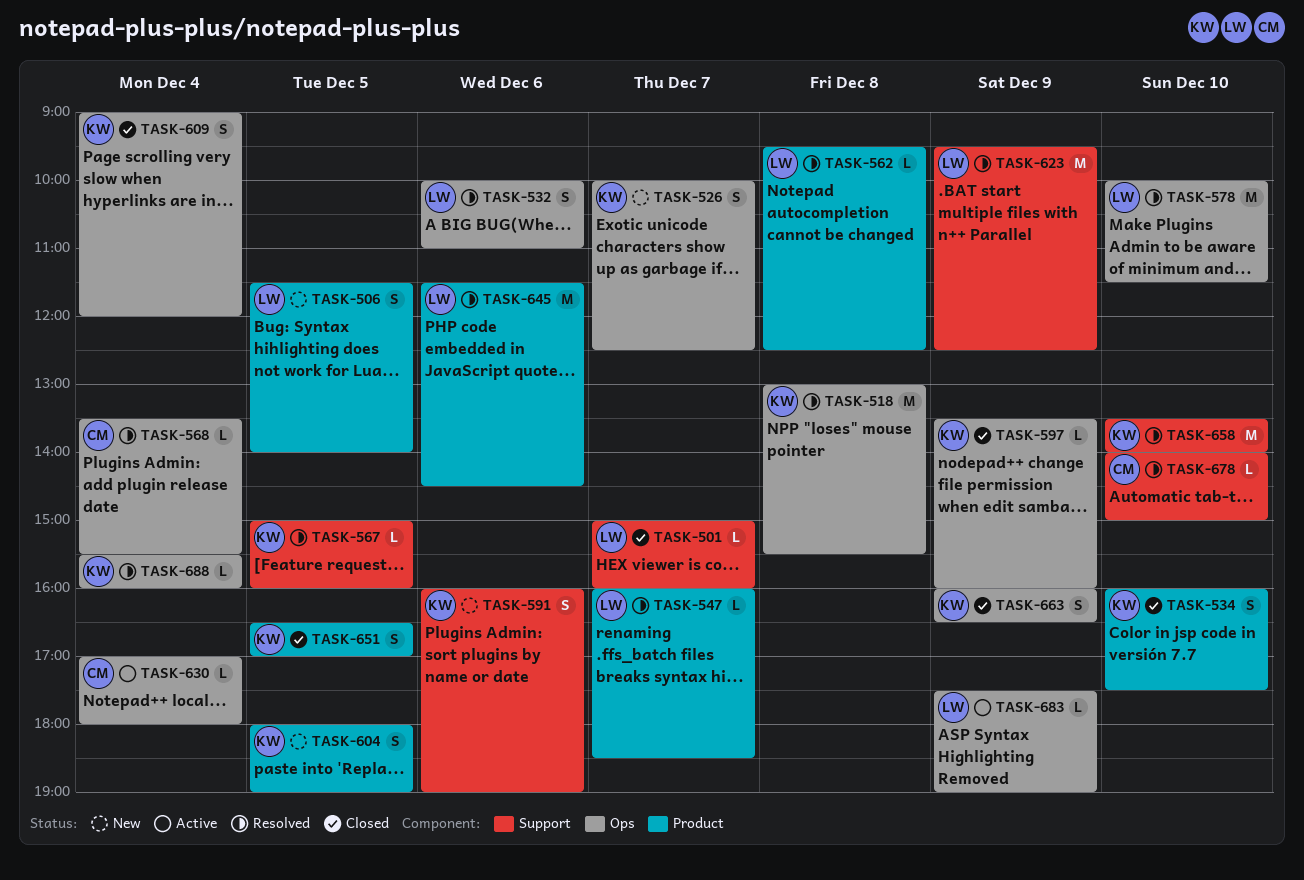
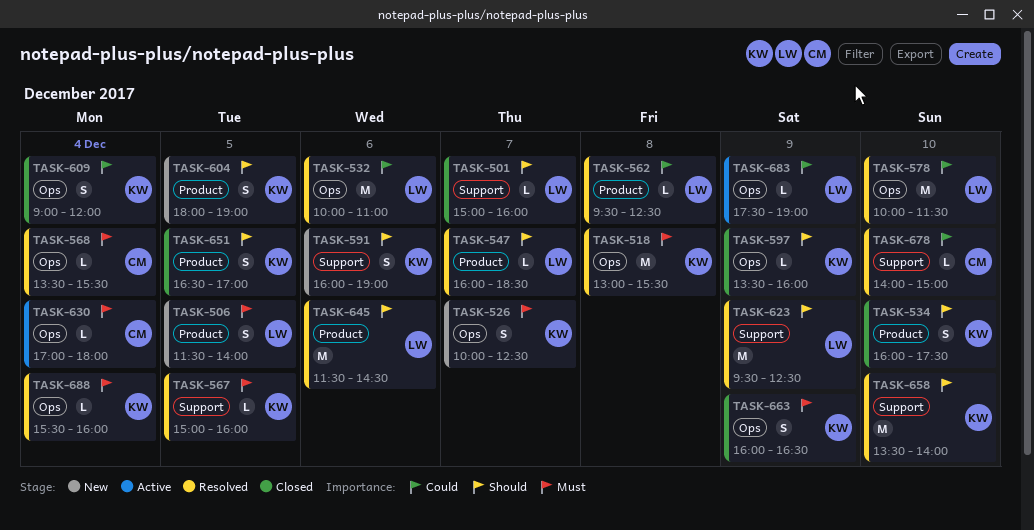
TASK-532, estimate: S -> M

